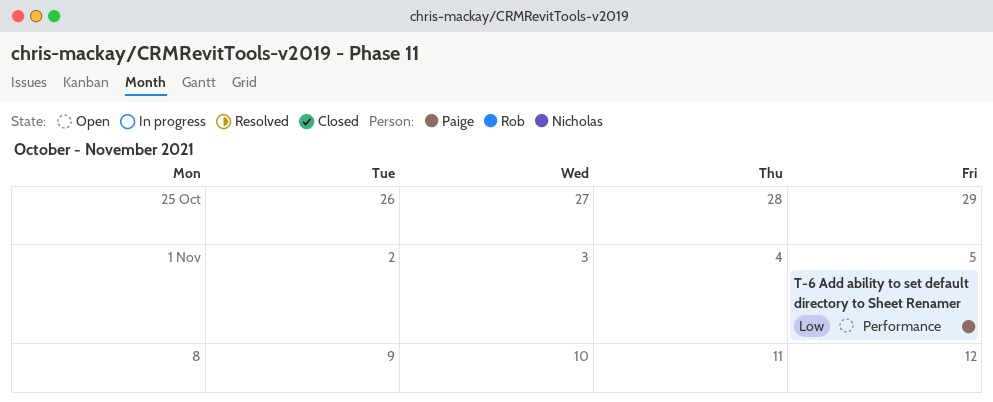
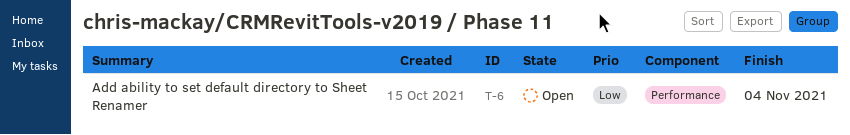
T-6, due: Nov 5 -> Nov 4

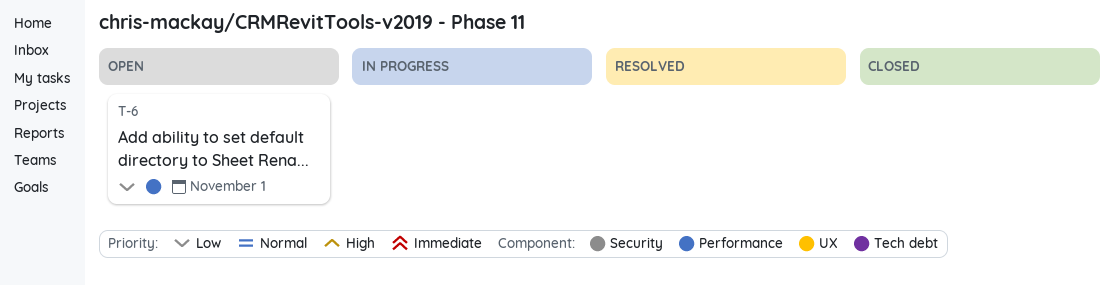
T-6, due: Nov 4 -> Nov 1

